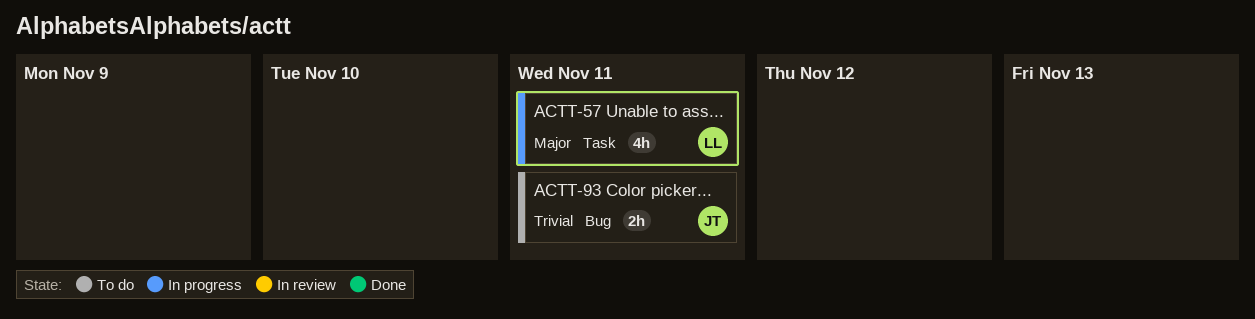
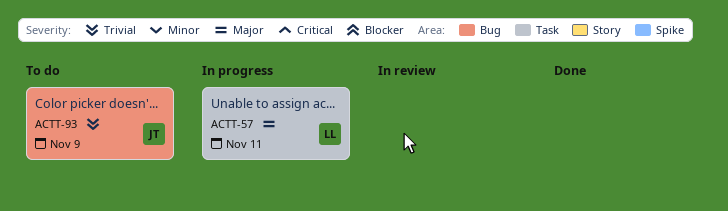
ACTT-93, due: Nov 11 -> Nov 9

